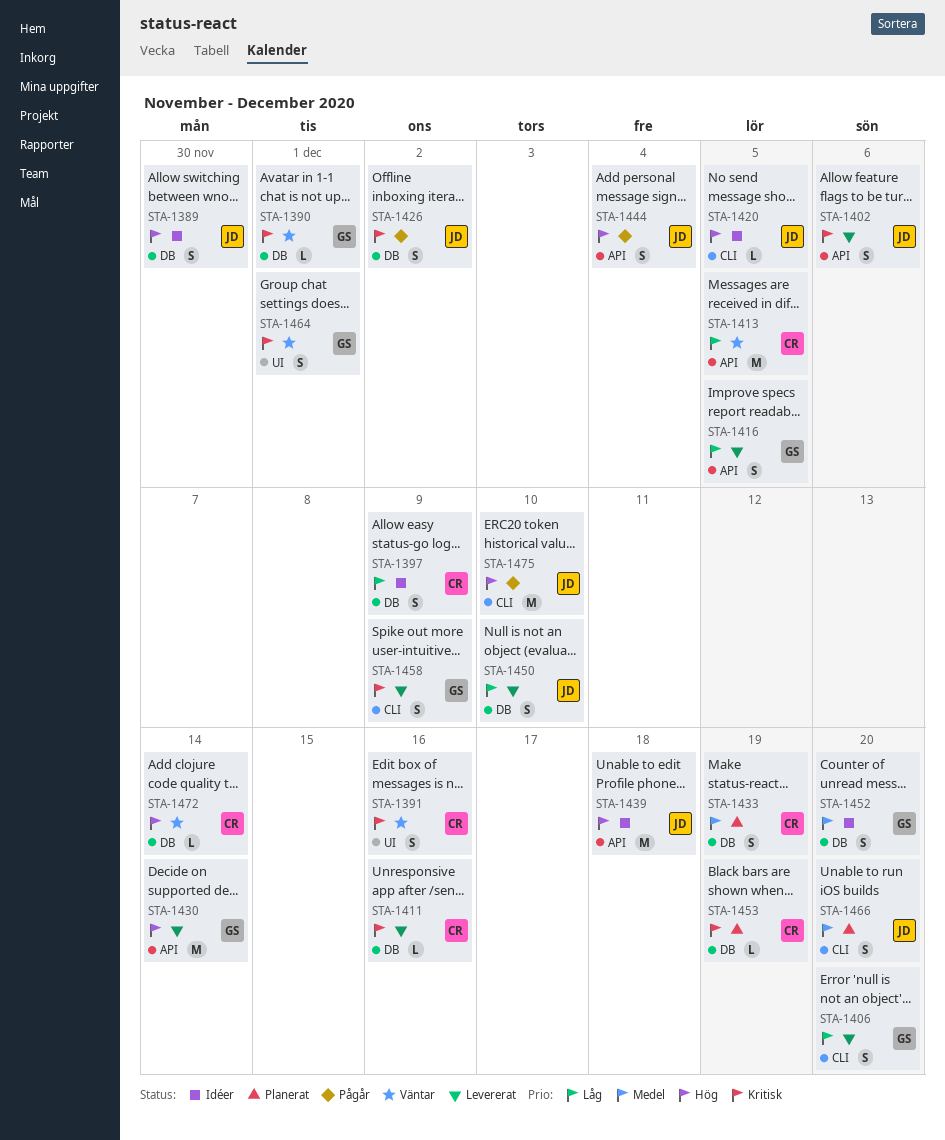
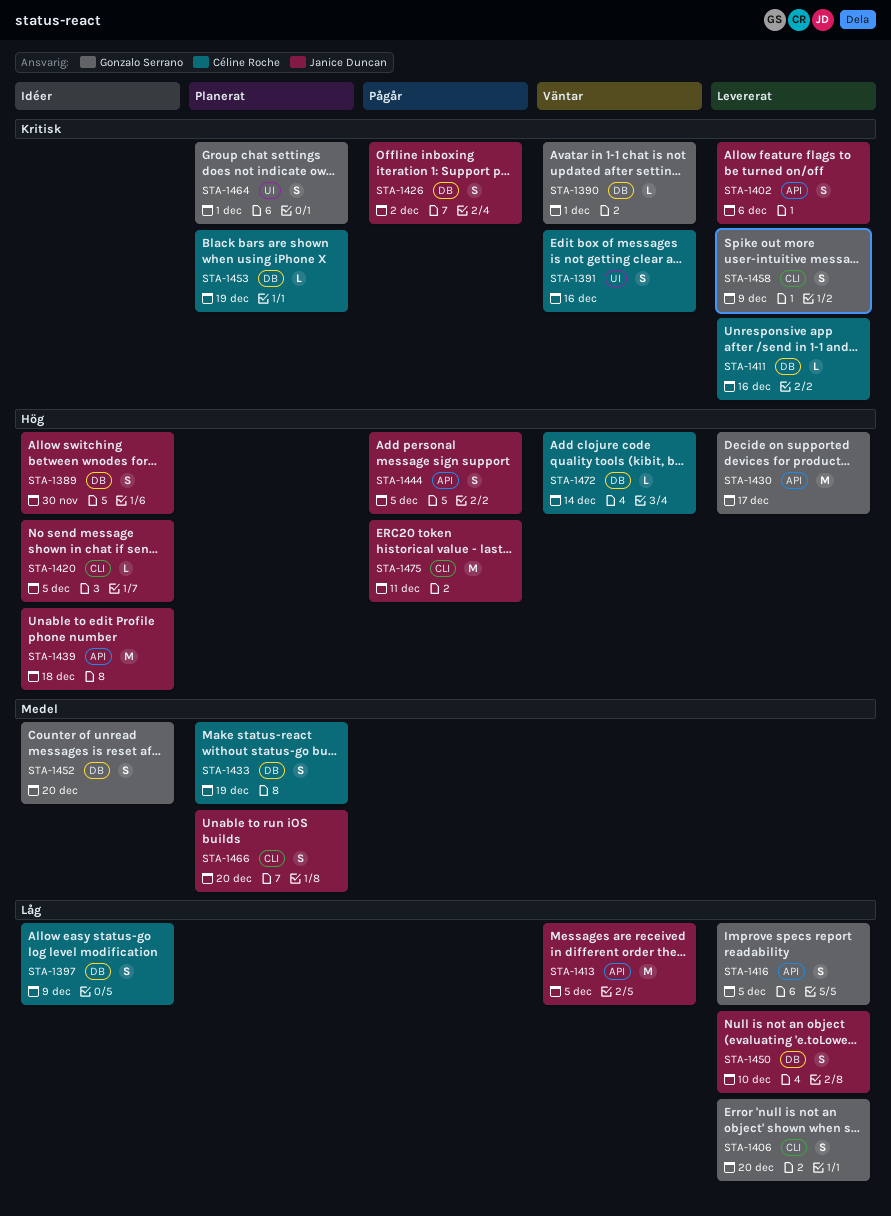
STA-1413, owner: Céline Roche -> Janice Duncan
STA-1430, due: Dec 14 -> Dec 17
STA-1444, due: Dec 4 -> Dec 5
STA-1464, status: Väntar -> Planerat
STA-1475, due: Dec 10 -> Dec 11

